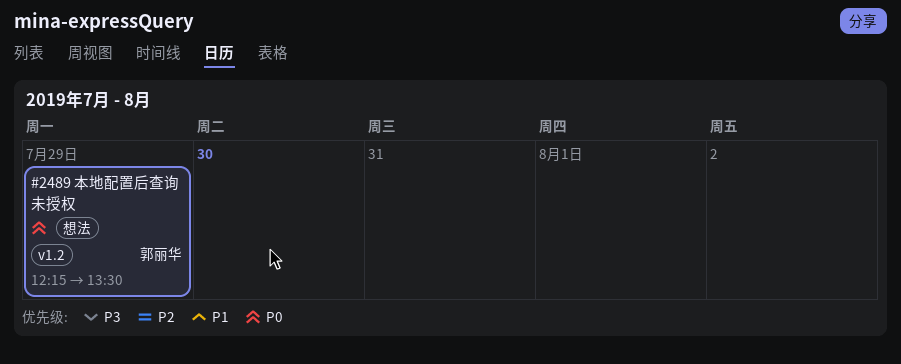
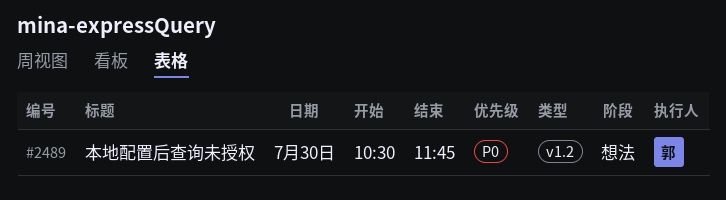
#2489, day: Jul 29 -> Jul 30
#2489, begins: 12:15 -> 10:30
#2489, ends: 13:30 -> 11:45

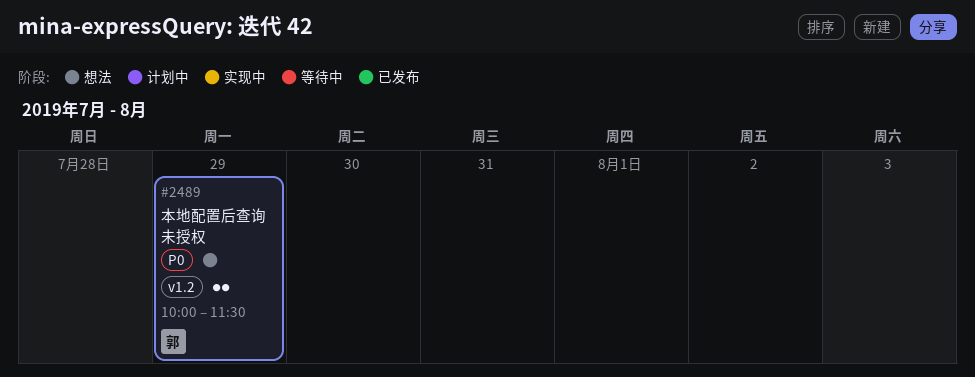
#2489, day: Jul 30 -> Jul 29
#2489, begins: 10:30 -> 10:00
#2489, ends: 11:45 -> 11:30

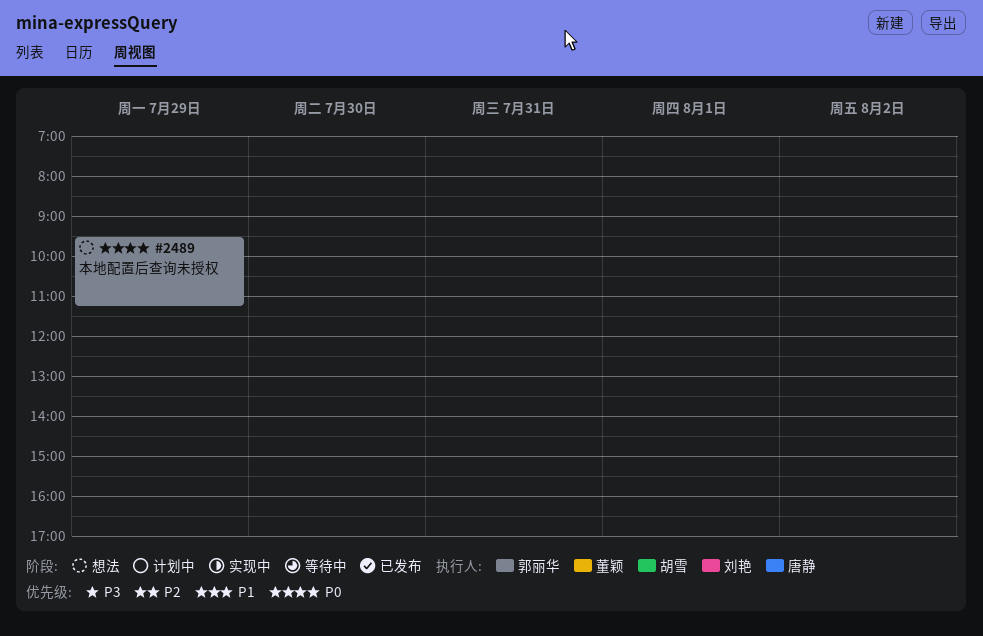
#2489, begins: 10:00 -> 09:30
#2489, ends: 11:30 -> 11:15

